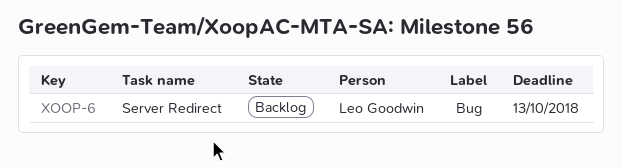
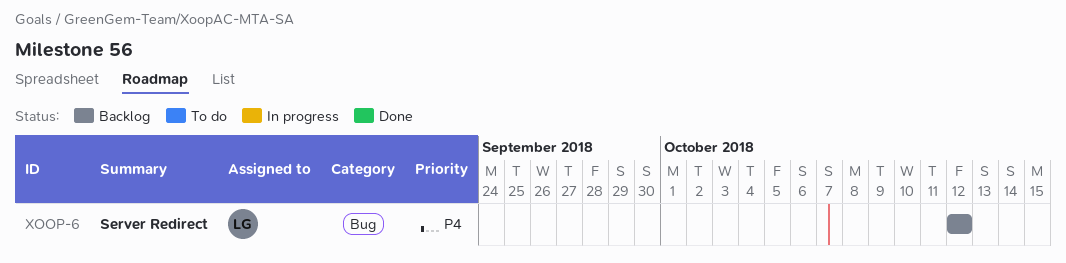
XOOP-6, due: Oct 13 -> Oct 12

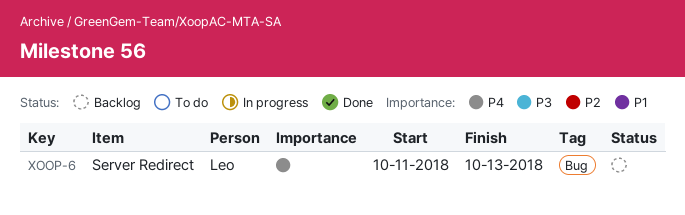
XOOP-6, start: Oct 12 -> Oct 11
XOOP-6, due: Oct 12 -> Oct 13

